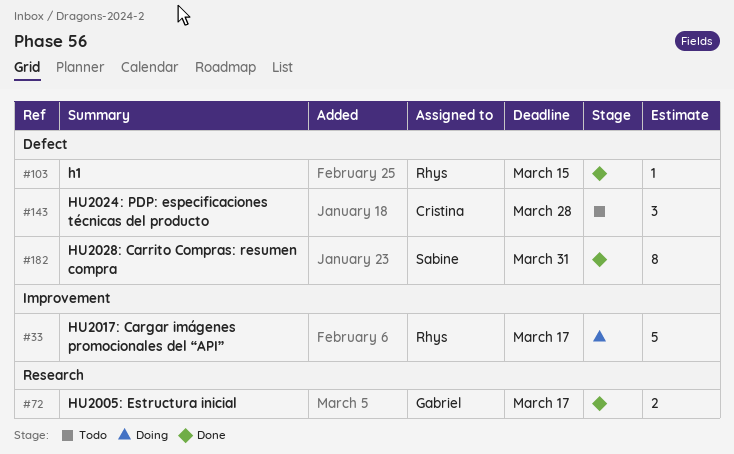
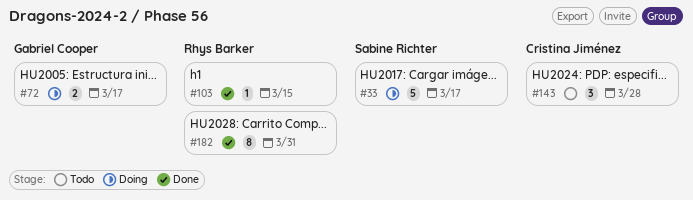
#33, owner: Rhys Barker -> Sabine Richter
#72, status: Done -> Doing
#182, owner: Sabine Richter -> Rhys Barker

